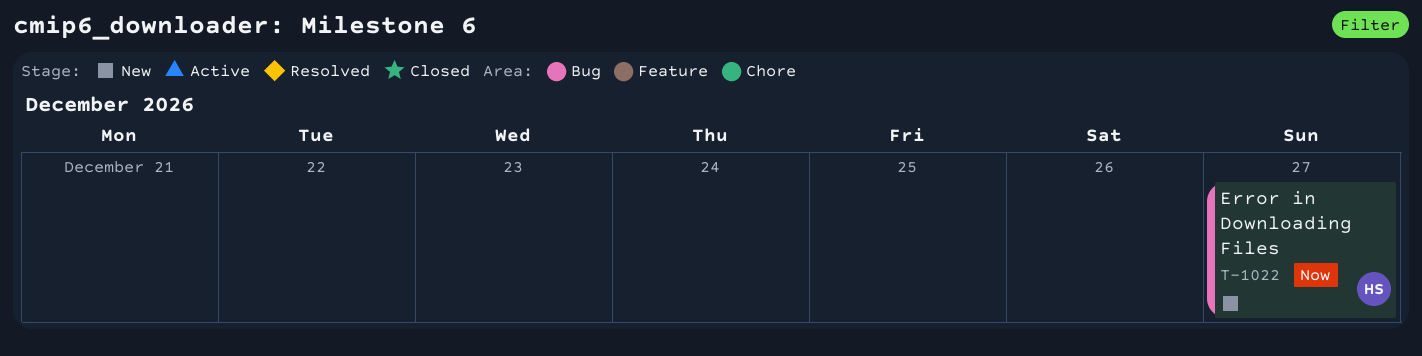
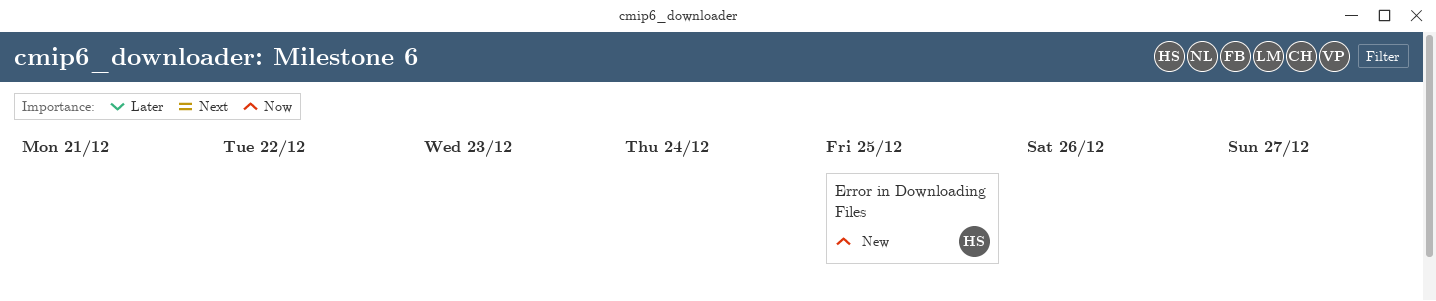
Error in Downloading Files, due: Dec 27 -> Dec 25

